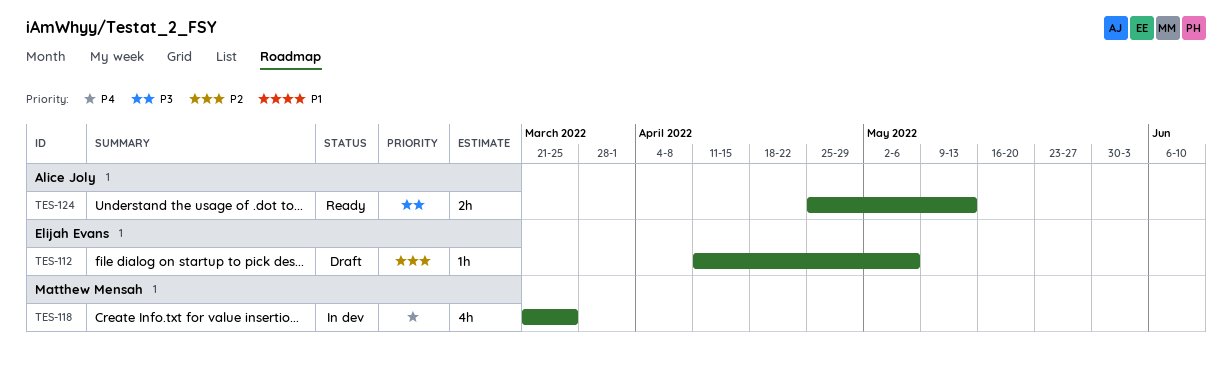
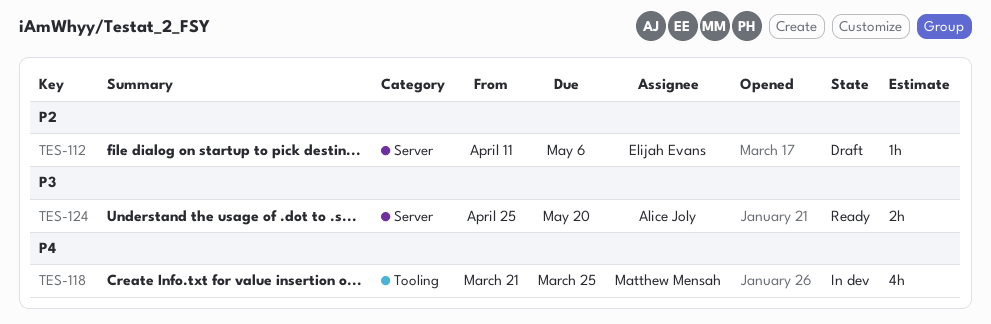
TES-124, due: May 13 -> May 20

